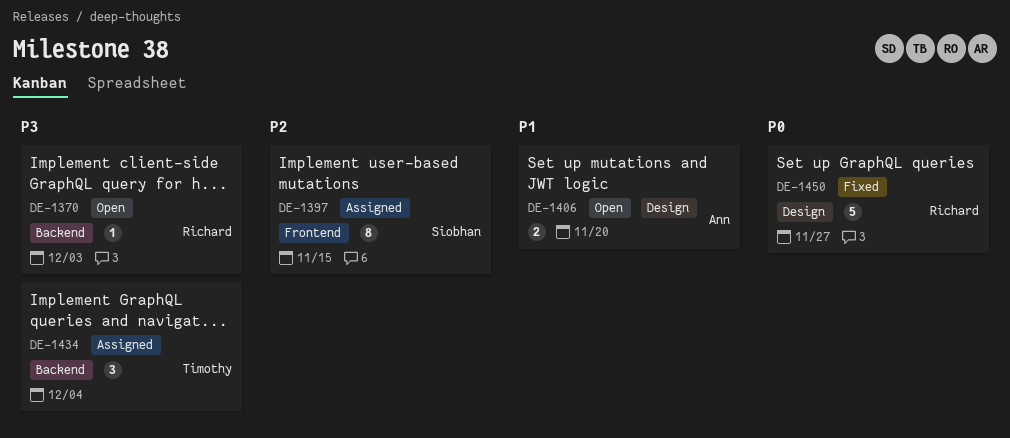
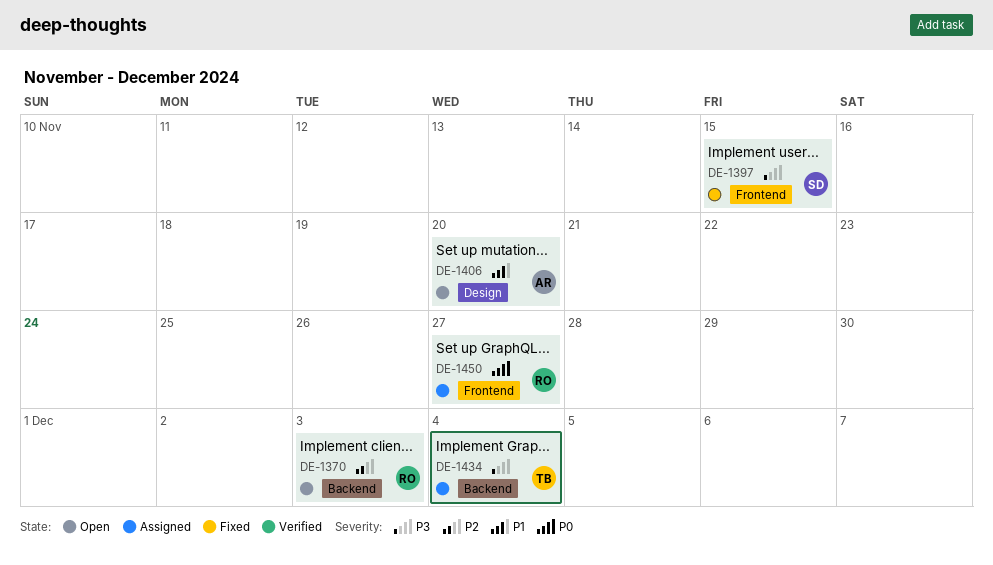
DE-1370, priority: P3 -> P2
DE-1397, status: Assigned -> Fixed
DE-1397, priority: P2 -> P3
DE-1450, status: Fixed -> Assigned
DE-1450, label: Design -> Frontend

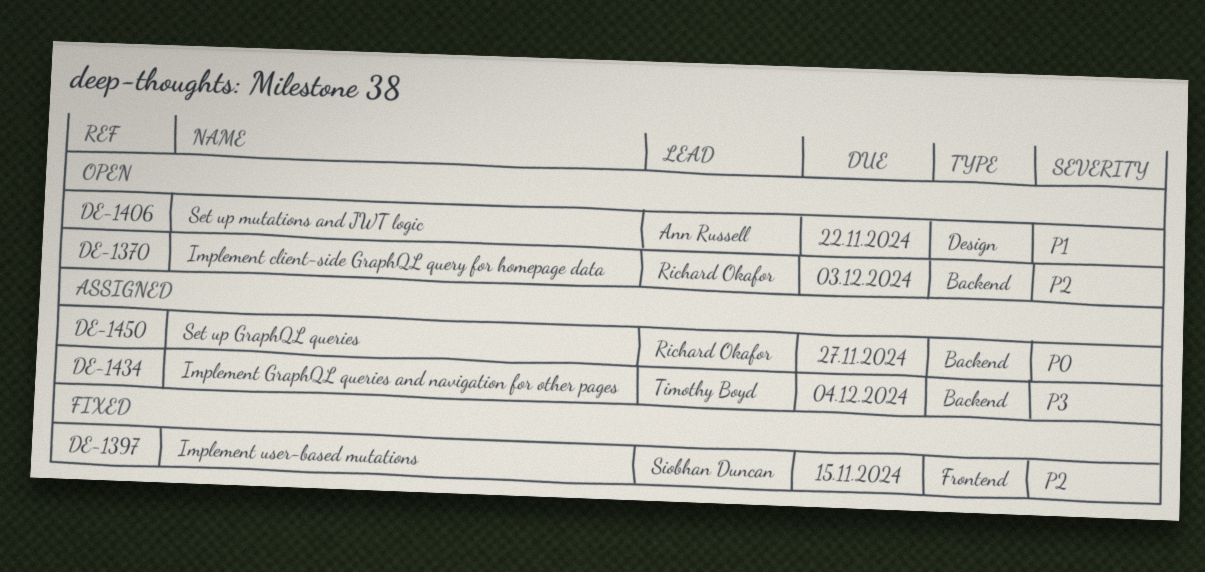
DE-1397, priority: P3 -> P2
DE-1406, due: Nov 20 -> Nov 22
DE-1450, label: Frontend -> Backend

